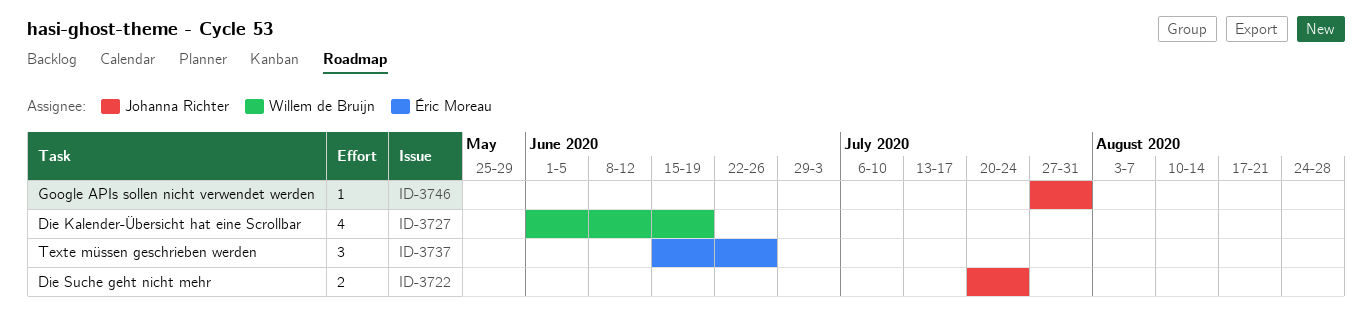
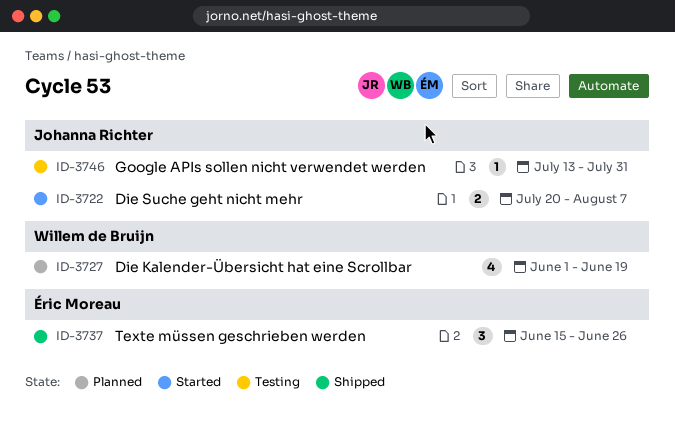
ID-3722, due: Jul 24 -> Aug 7
ID-3746, start: Jul 27 -> Jul 13

